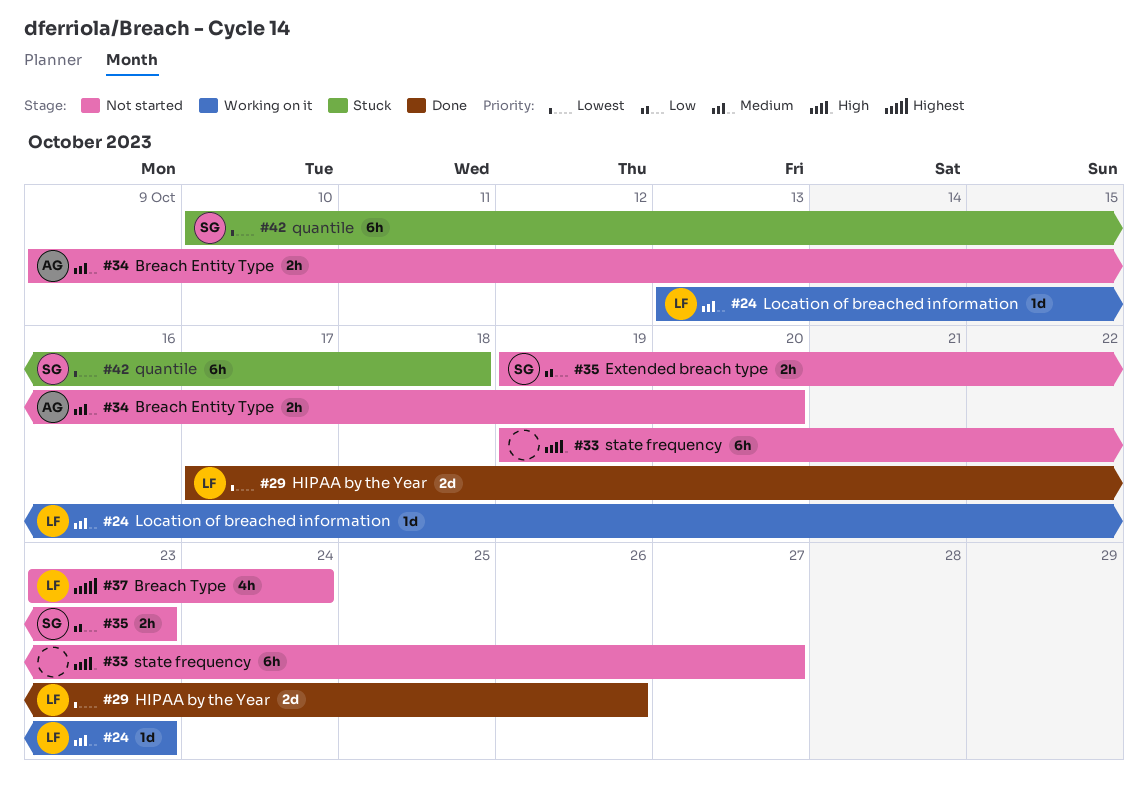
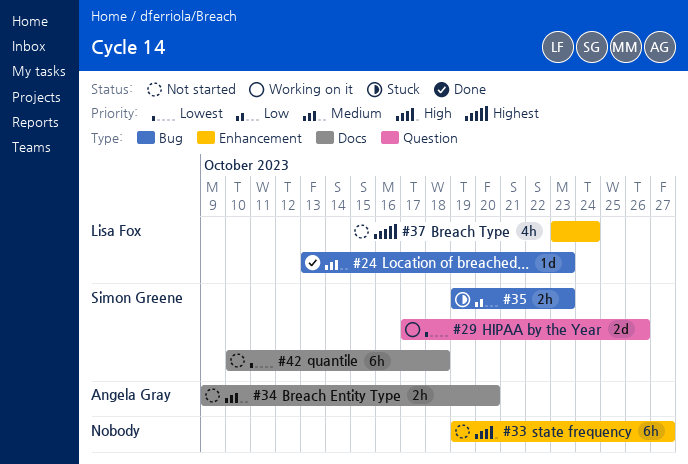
#24, status: Working on it -> Done
#29, status: Done -> Working on it
#29, owner: Lisa Fox -> Simon Greene
#35, status: Not started -> Stuck
#42, status: Stuck -> Not started

